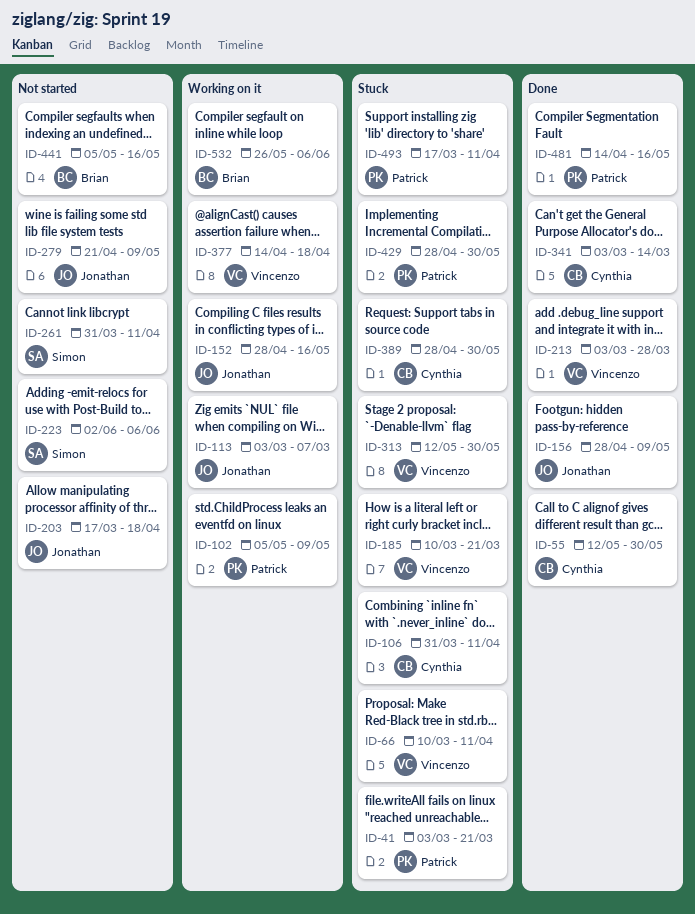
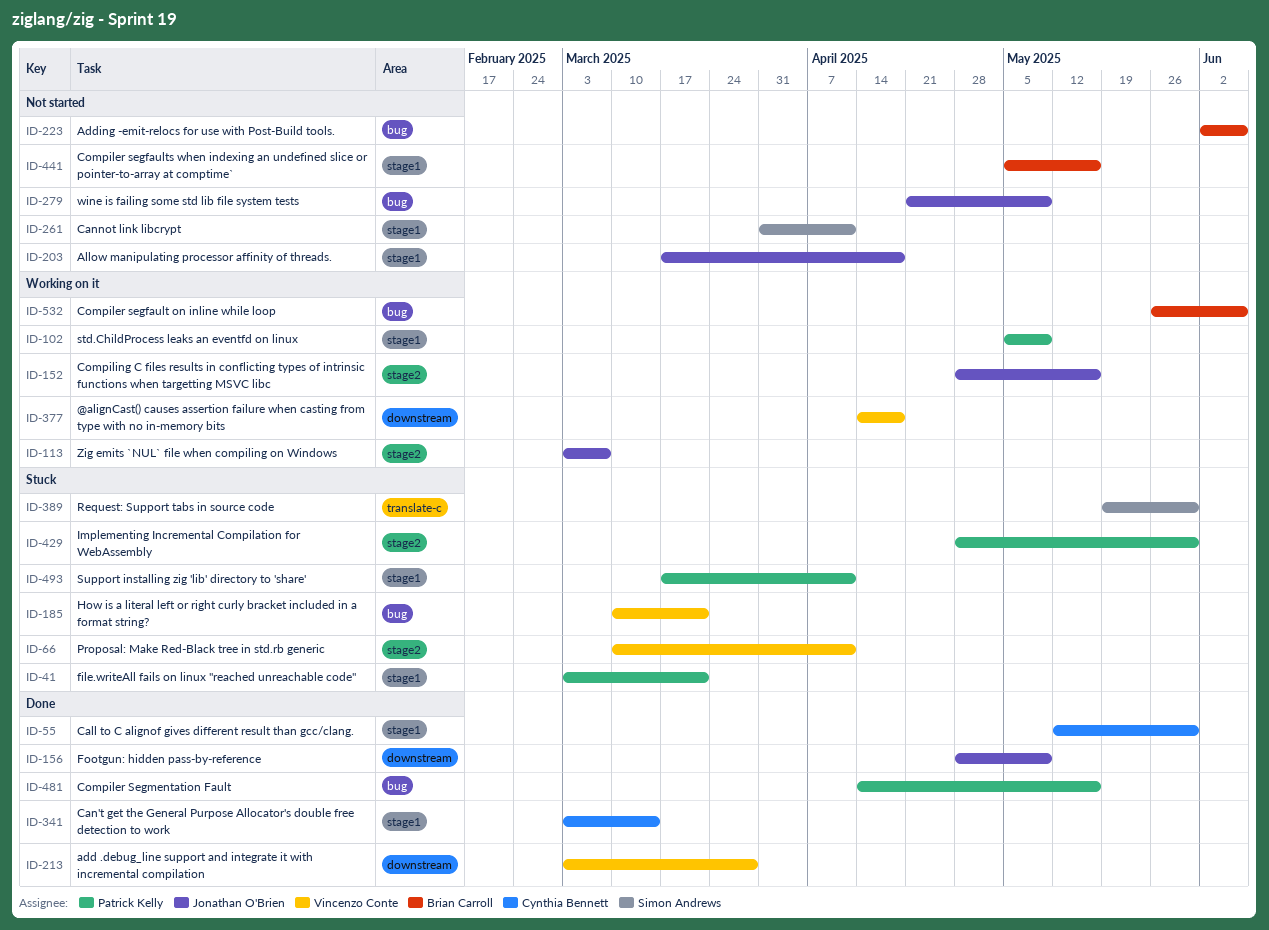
ID-106: present -> none
ID-223, owner: Simon Andrews -> Brian Carroll
ID-313: present -> none
ID-389, owner: Cynthia Bennett -> Simon Andrews
ID-389, start: Apr 28 -> May 19

